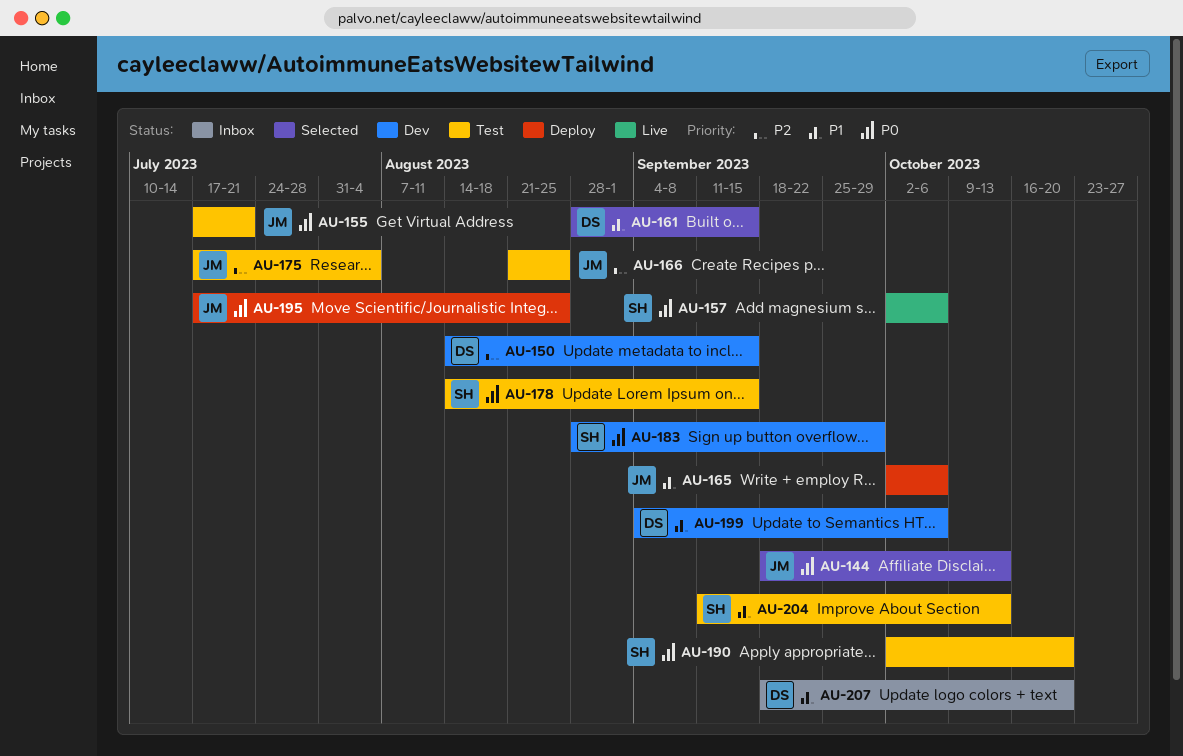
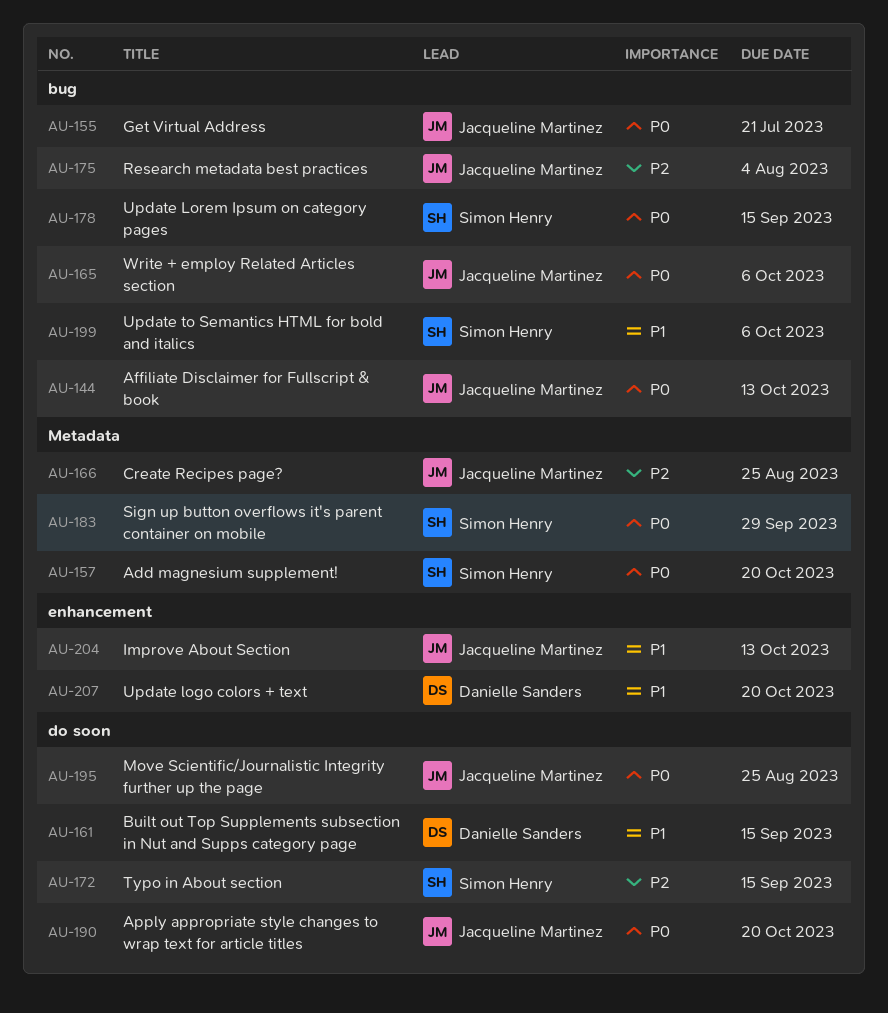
AU-150: present -> none
AU-157, due: Oct 6 -> Oct 20
AU-165, priority: P1 -> P0
AU-172: none -> present
AU-190, owner: Simon Henry -> Jacqueline Martinez
AU-199, owner: Danielle Sanders -> Simon Henry
AU-204, owner: Simon Henry -> Jacqueline Martinez

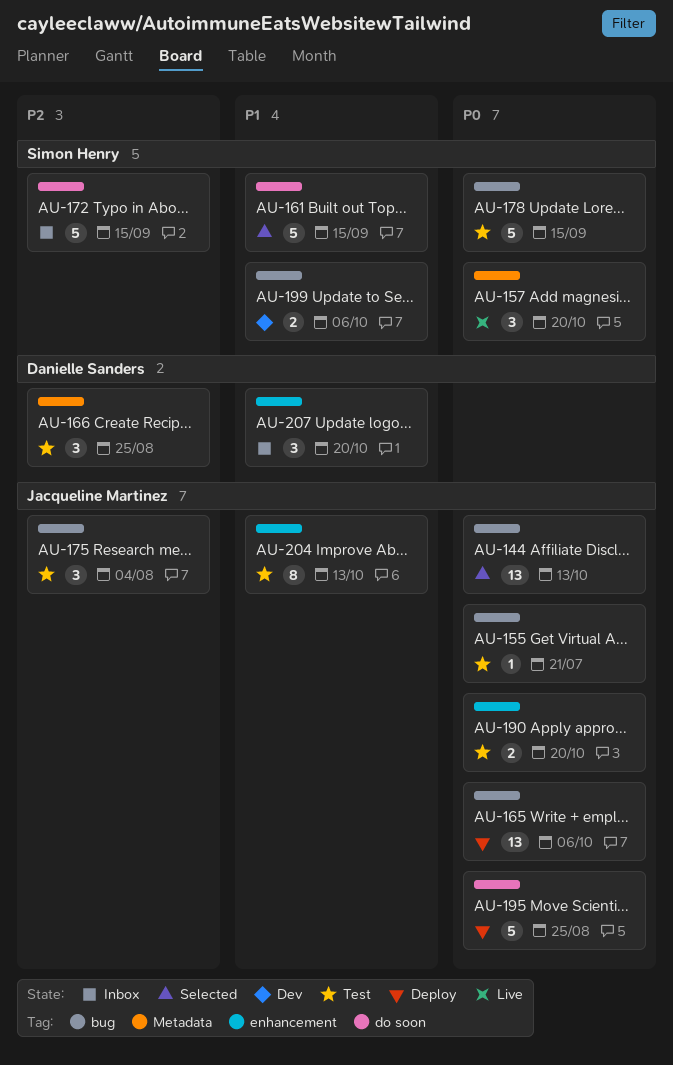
AU-161, owner: Danielle Sanders -> Simon Henry
AU-166, owner: Jacqueline Martinez -> Danielle Sanders
AU-183: present -> none
AU-190, label: do soon -> enhancement

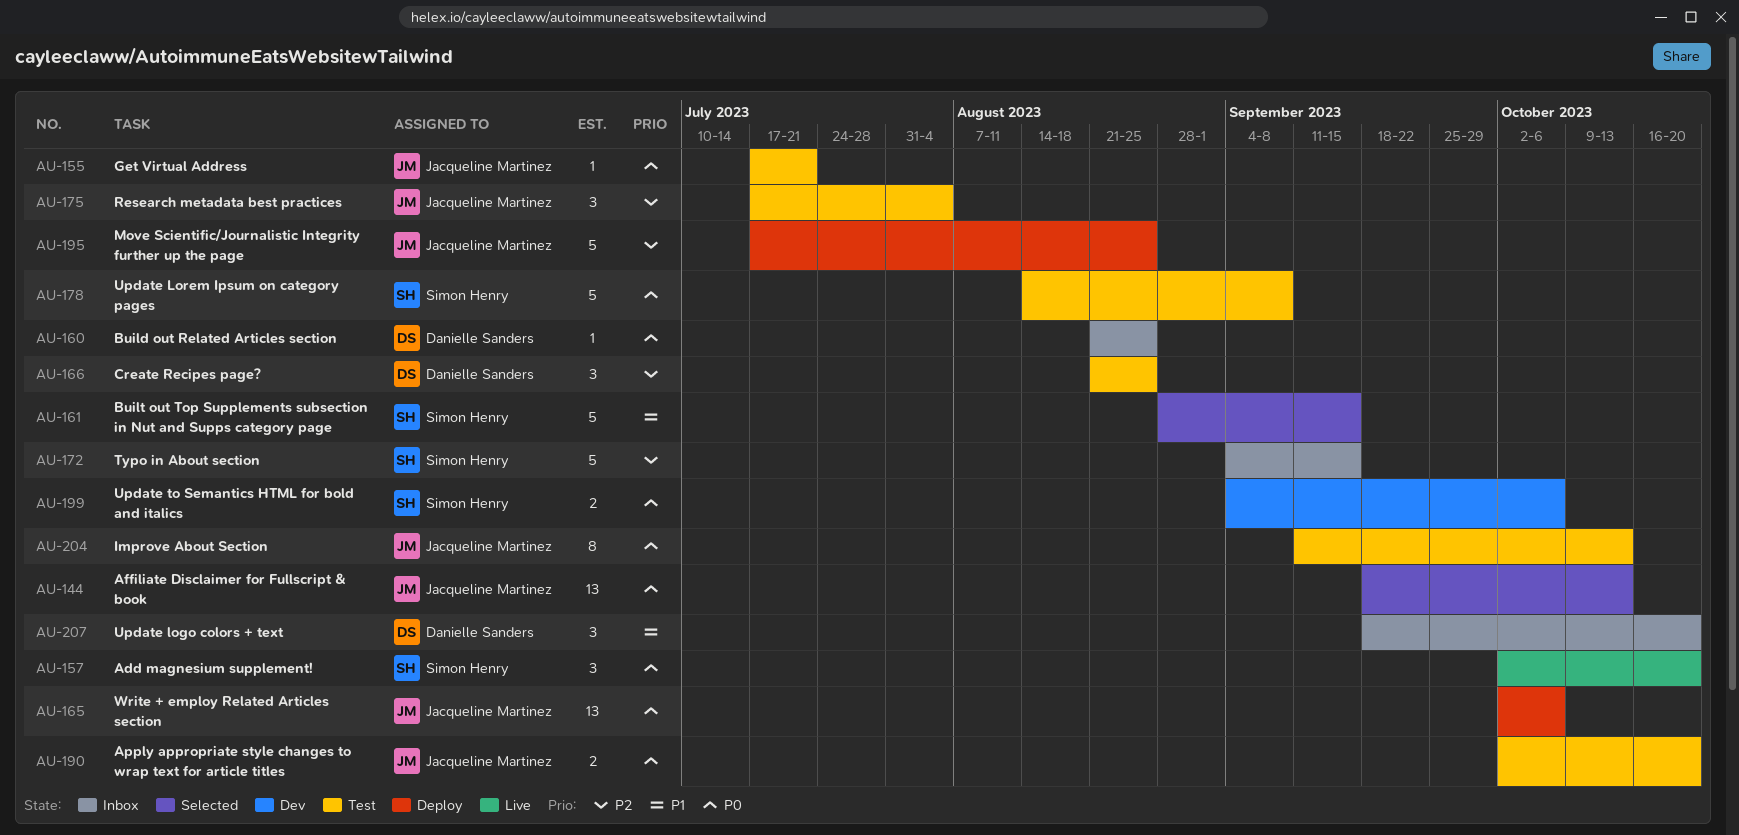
AU-160: none -> present
AU-178, due: Sep 15 -> Sep 8
AU-195, priority: P0 -> P2
AU-199, priority: P1 -> P0
AU-204, priority: P1 -> P0

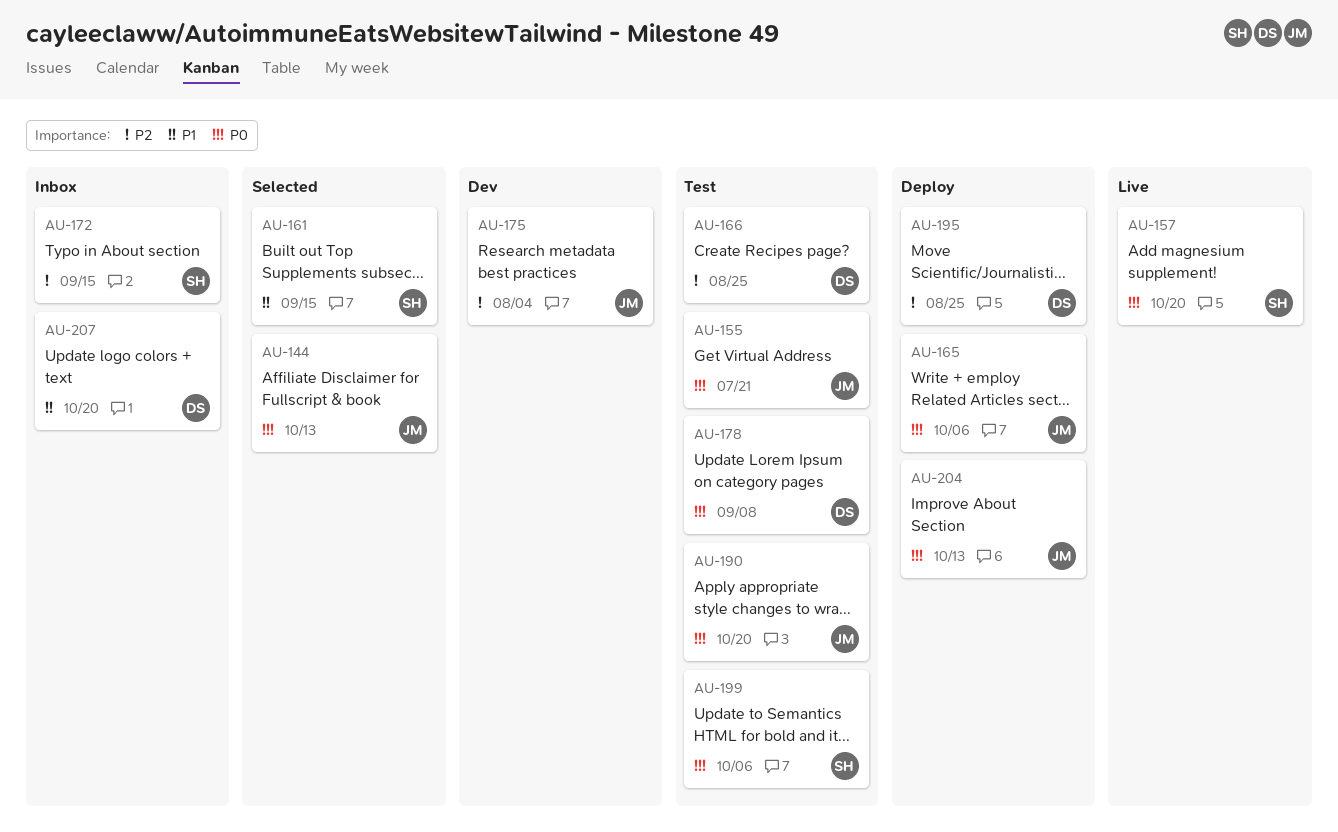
AU-160: present -> none
AU-175, status: Test -> Dev
AU-178, owner: Simon Henry -> Danielle Sanders
AU-195, owner: Jacqueline Martinez -> Danielle Sanders
AU-199, status: Dev -> Test
AU-204, status: Test -> Deploy

